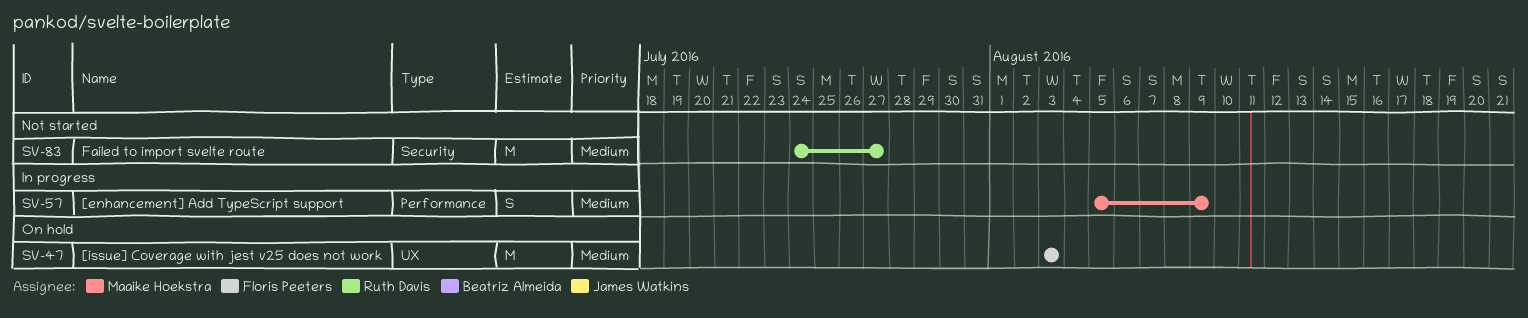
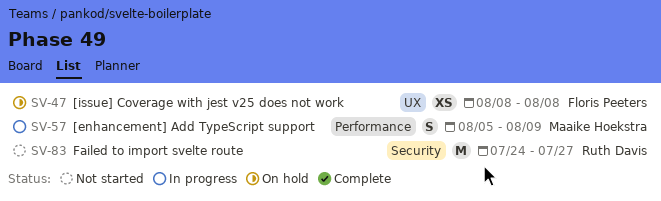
SV-47, estimate: M -> XS
SV-47, start: Aug 3 -> Aug 8
SV-47, due: Aug 3 -> Aug 8

